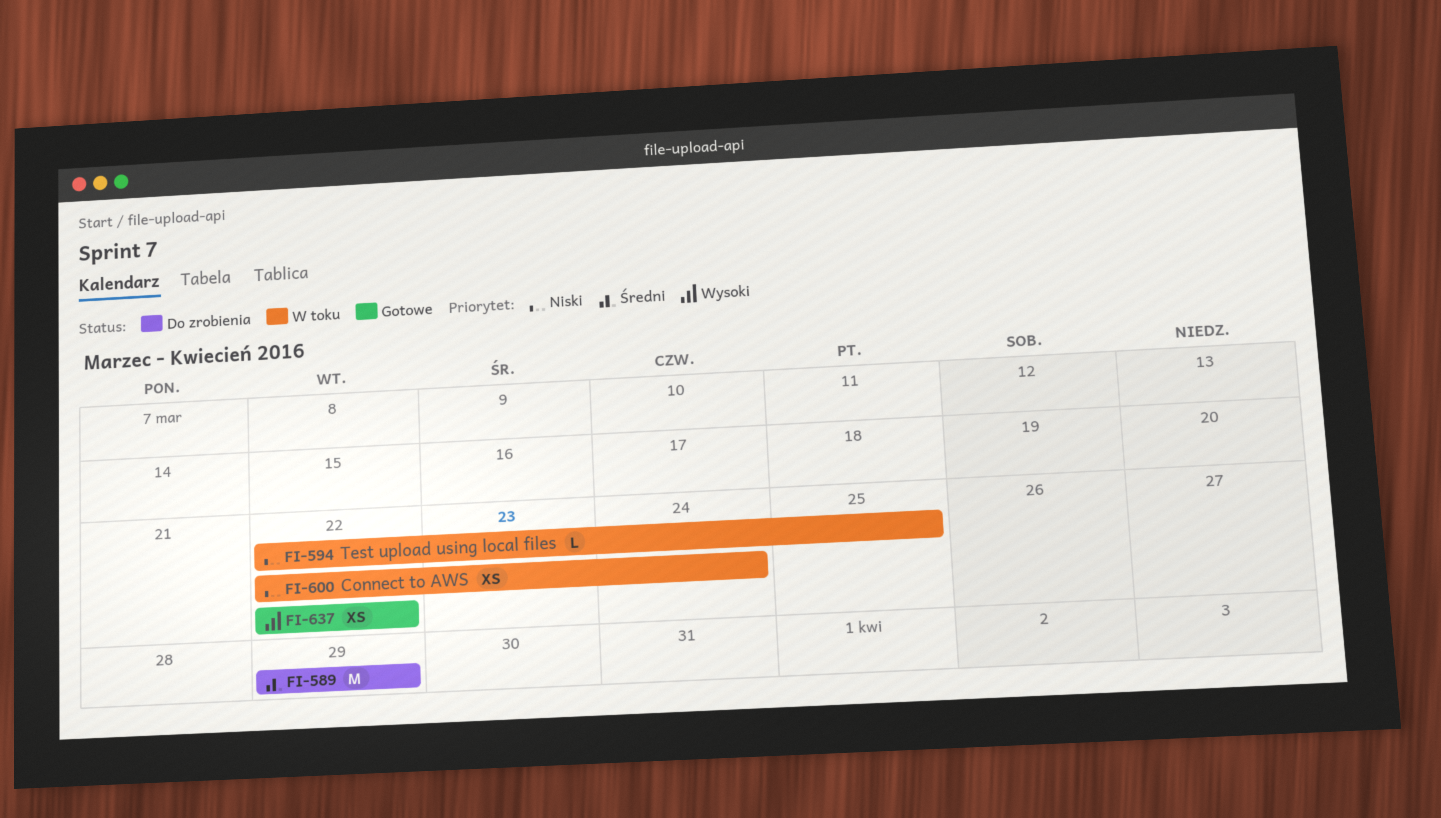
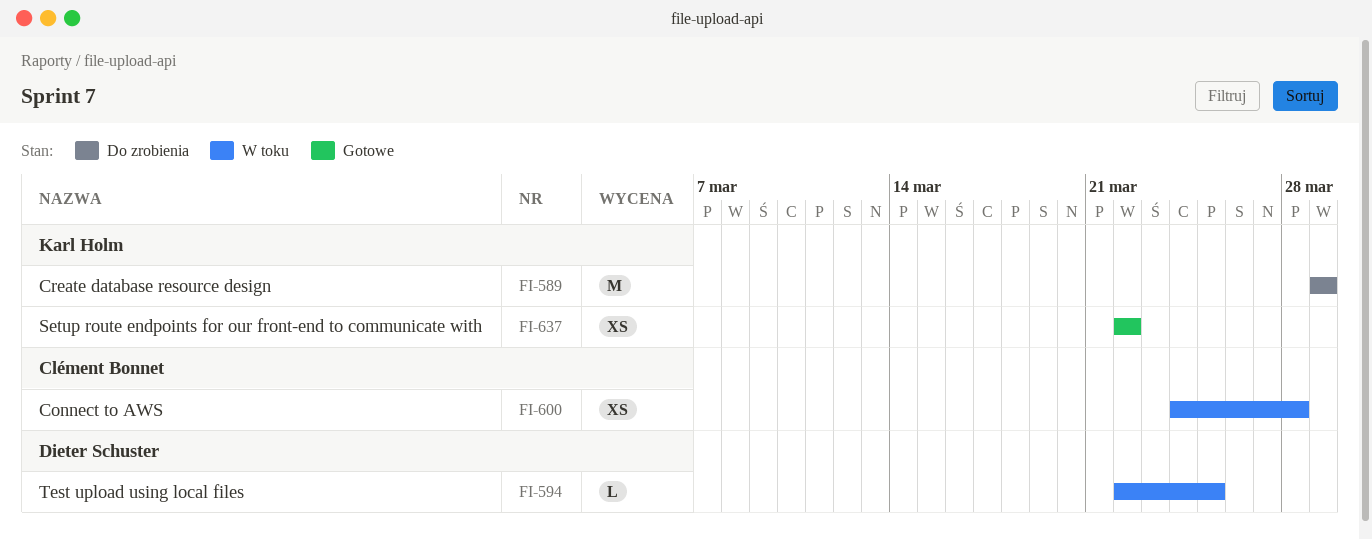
FI-600, start: Mar 22 -> Mar 24
FI-600, due: Mar 24 -> Mar 28

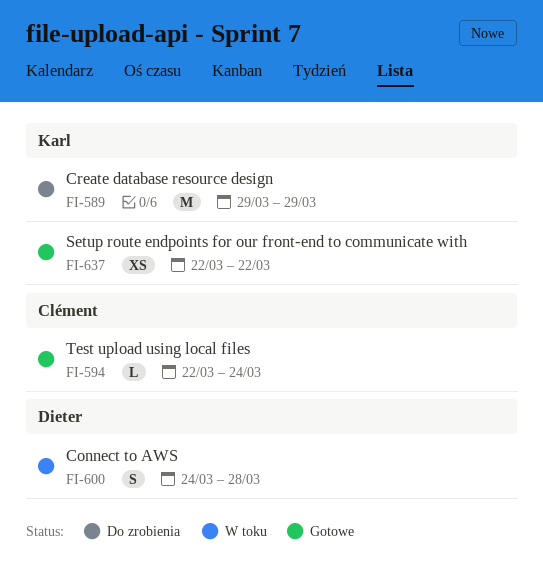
FI-594, status: W toku -> Gotowe
FI-594, owner: Dieter Schuster -> Clément Bonnet
FI-594, due: Mar 25 -> Mar 24
FI-600, owner: Clément Bonnet -> Dieter Schuster
FI-600, estimate: XS -> S

